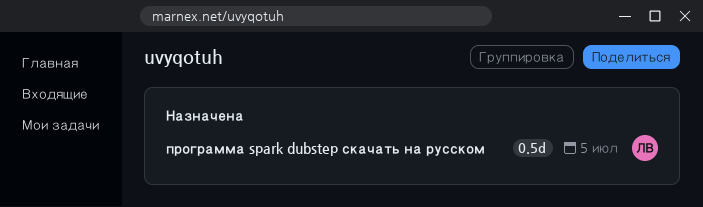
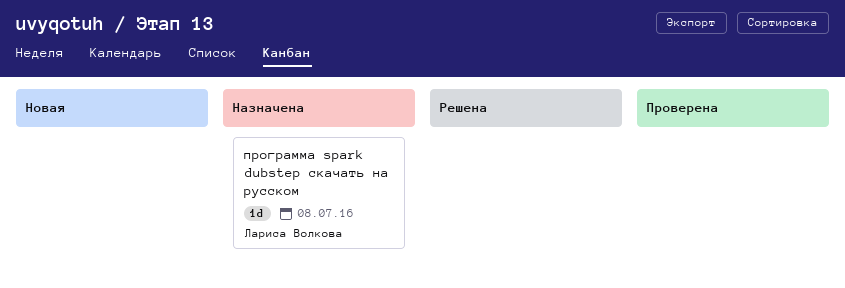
программа spark dubstep скачать на русском, estimate: 0.5d -> 1d
программа spark dubstep скачать на русском, due: Jul 5 -> Jul 8

